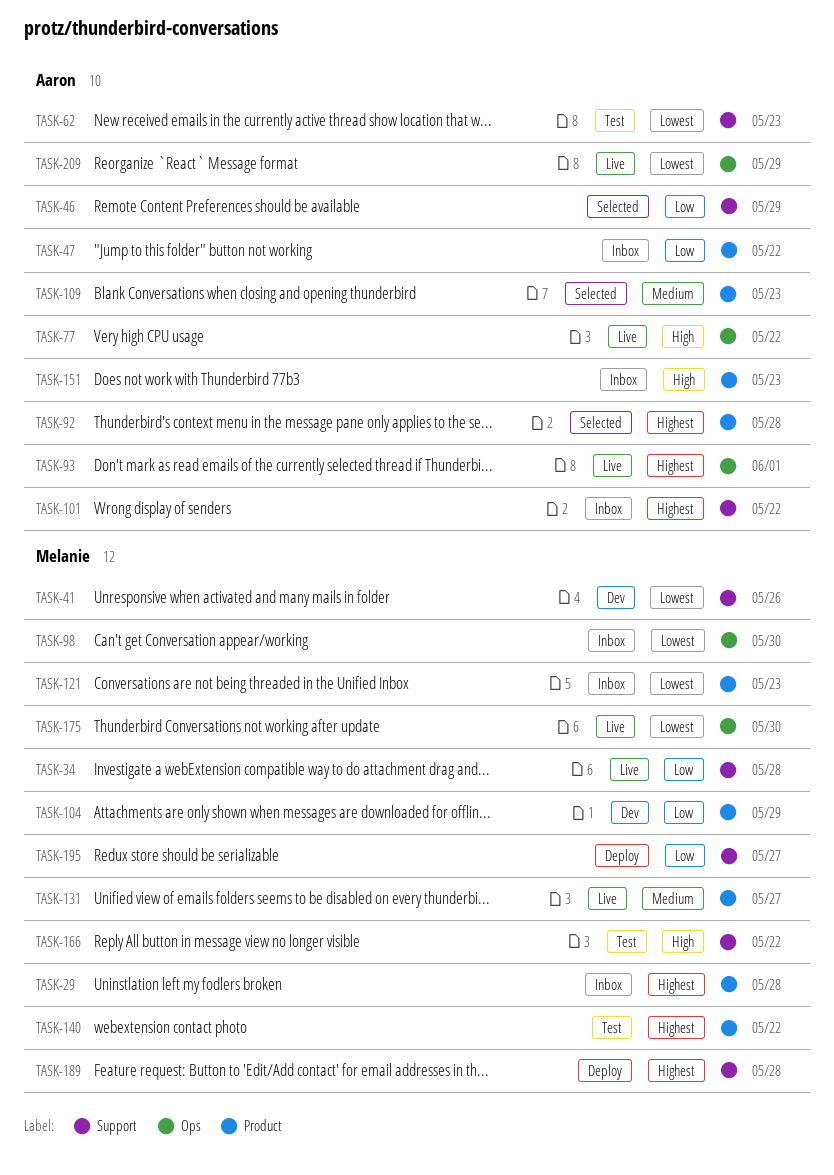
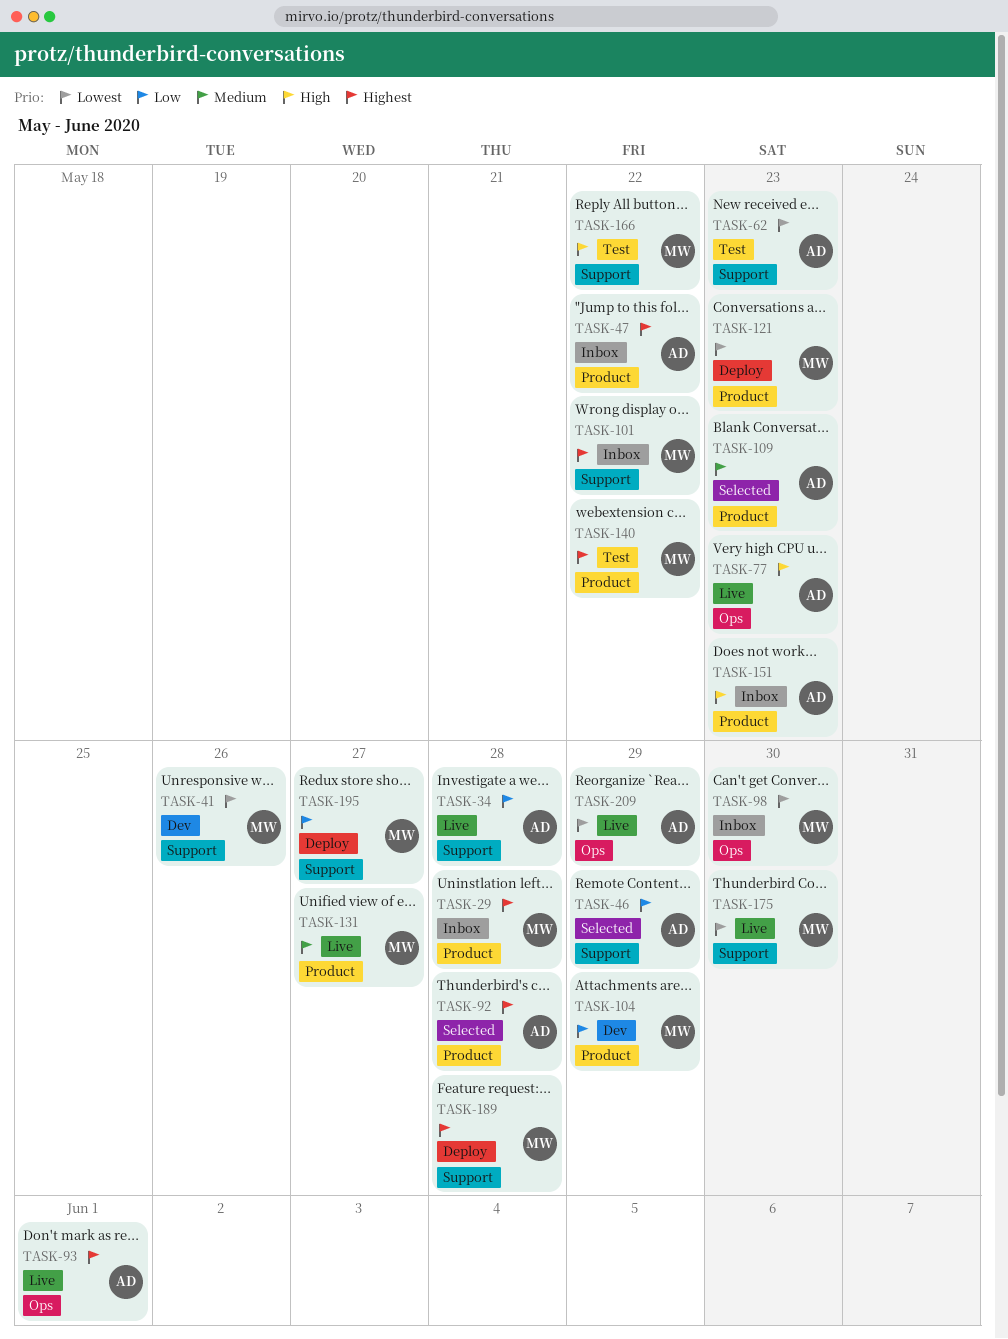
TASK-34, owner: Melanie -> Aaron
TASK-47, priority: Low -> Highest
TASK-77, due: May 22 -> May 23
TASK-101, owner: Aaron -> Melanie
TASK-121, status: Inbox -> Deploy
TASK-175, label: Ops -> Support

